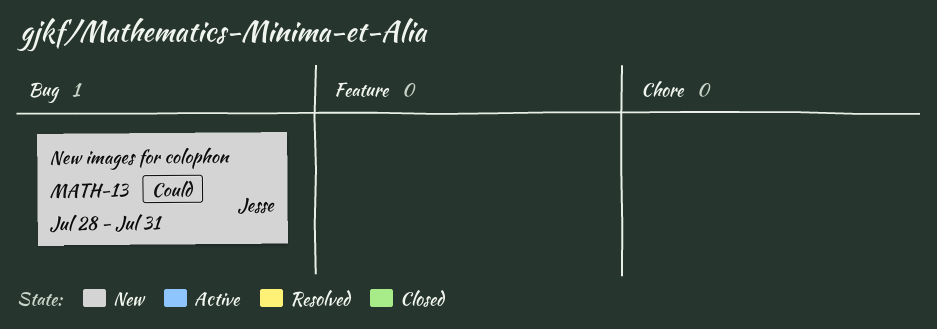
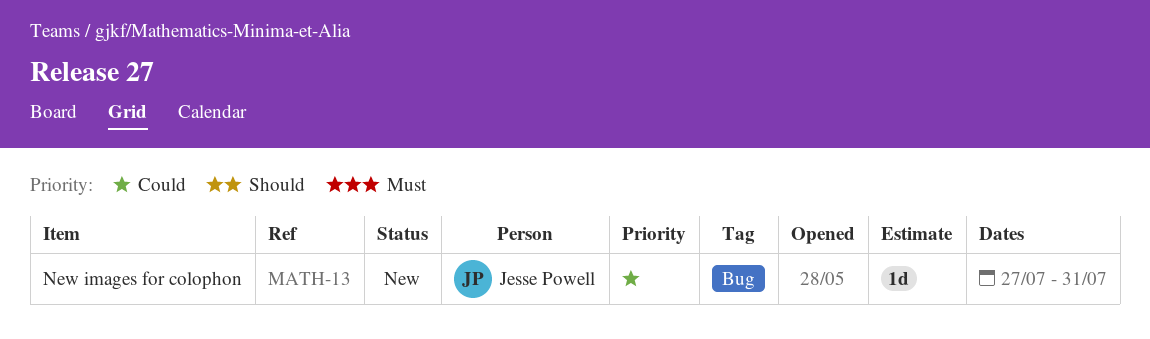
MATH-13, start: Jul 28 -> Jul 27

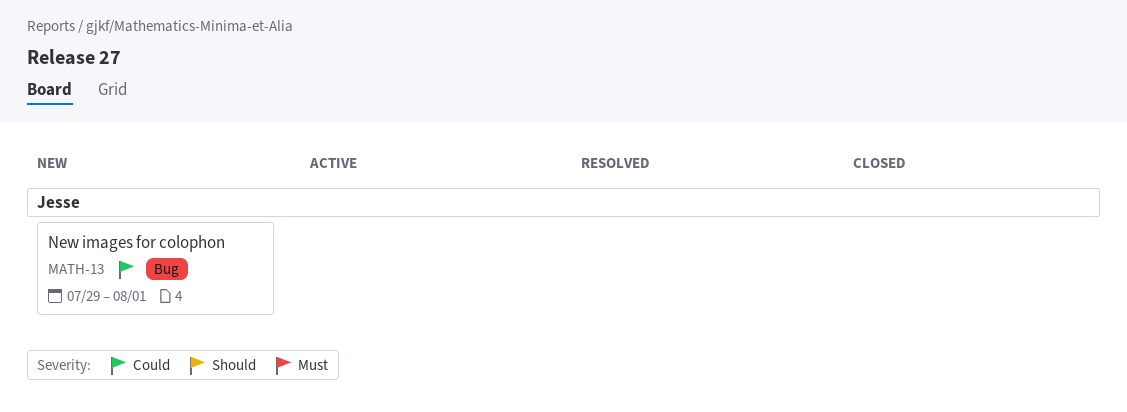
MATH-13, start: Jul 27 -> Jul 29
MATH-13, due: Jul 31 -> Aug 1

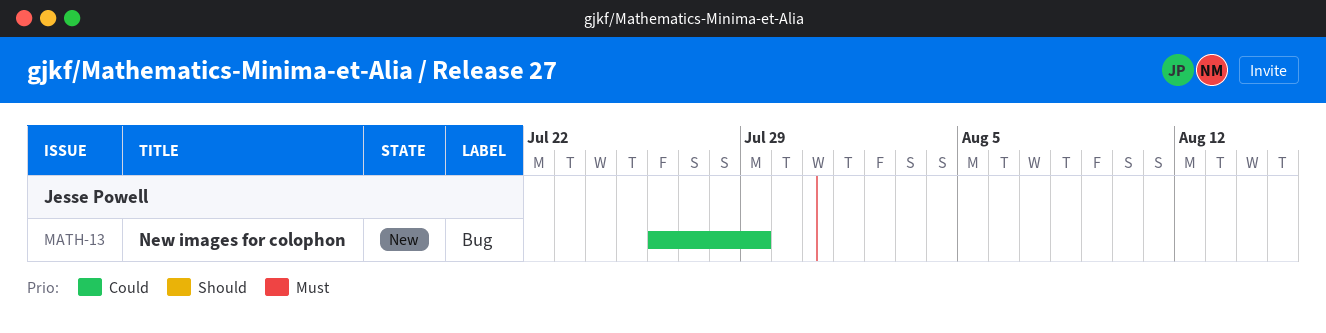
MATH-13, start: Jul 29 -> Jul 26
MATH-13, due: Aug 1 -> Jul 29

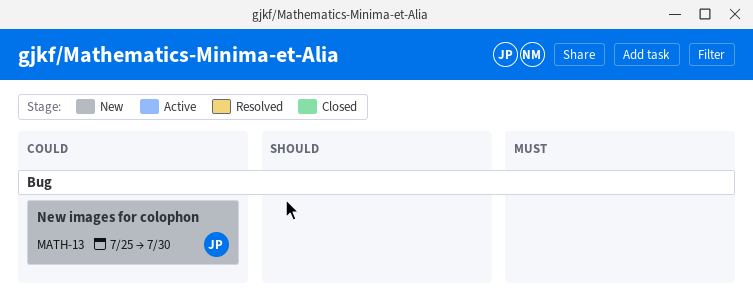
MATH-13, start: Jul 26 -> Jul 25
MATH-13, due: Jul 29 -> Jul 30

